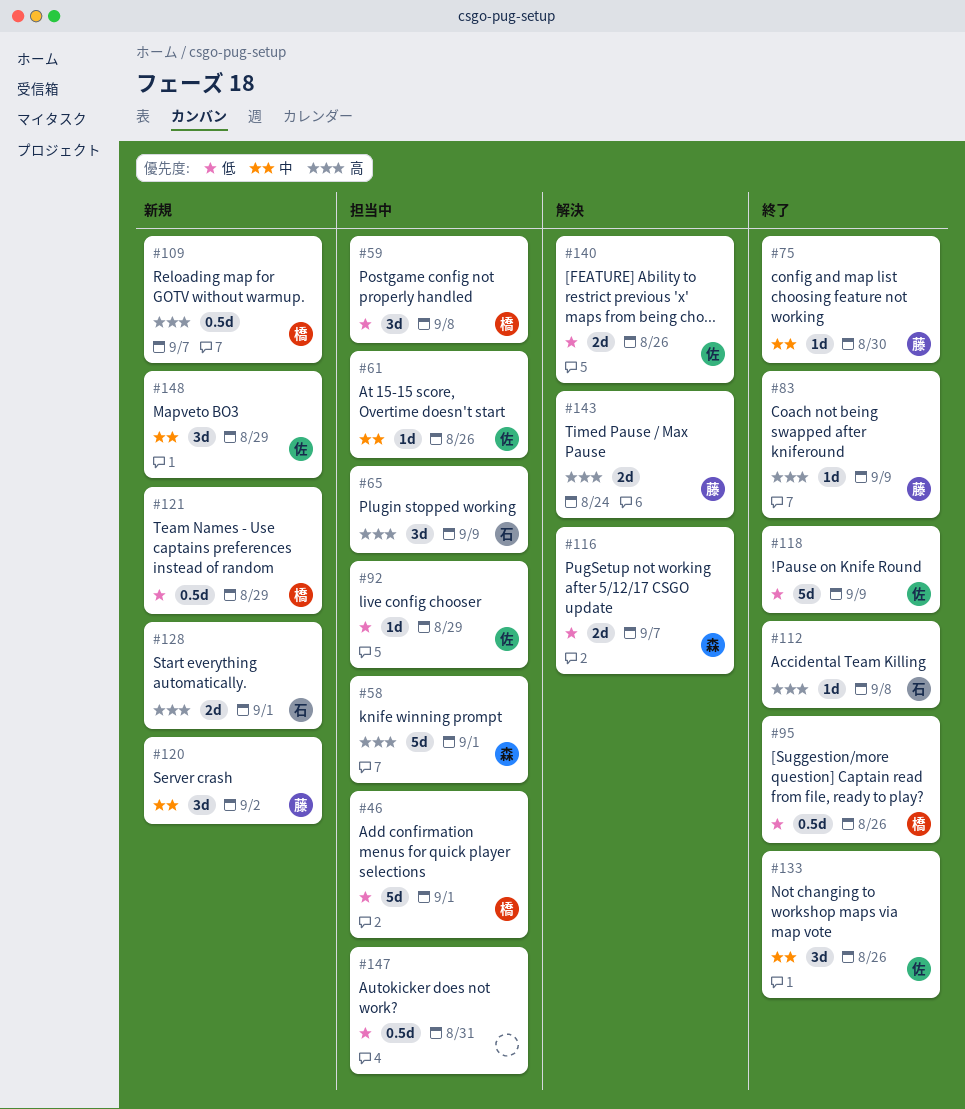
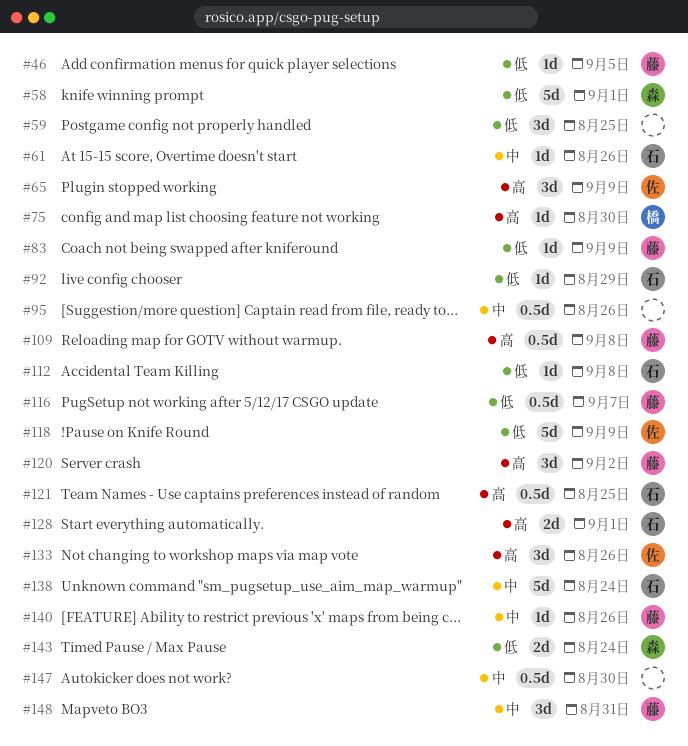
#46, owner: 橋 -> 藤
#46, estimate: 5d -> 1d
#46, due: Sep 1 -> Sep 5
#58, priority: 高 -> 低
#59, owner: 橋 -> none
#59, due: Sep 8 -> Aug 25
#61, owner: 佐 -> 石
#65, owner: 石 -> 佐
#75, owner: 藤 -> 橋
#75, priority: 中 -> 高
#83, priority: 高 -> 低
#92, owner: 佐 -> 石
#95, owner: 橋 -> none
#95, priority: 低 -> 中
#109, owner: 橋 -> 藤
#109, due: Sep 7 -> Sep 8
#112, priority: 高 -> 低
#116, owner: 森 -> 藤
#116, estimate: 2d -> 0.5d
#120, priority: 中 -> 高
#121, owner: 橋 -> 石
#121, priority: 低 -> 高
#121, due: Aug 29 -> Aug 25
#133, priority: 中 -> 高
#138: none -> present
#140, owner: 佐 -> 藤
#140, priority: 低 -> 中
#140, estimate: 2d -> 1d
#143, owner: 藤 -> 森
#143, priority: 高 -> 低
#147, priority: 低 -> 中
#147, due: Aug 31 -> Aug 30
#148, owner: 佐 -> 藤
#148, due: Aug 29 -> Aug 31

